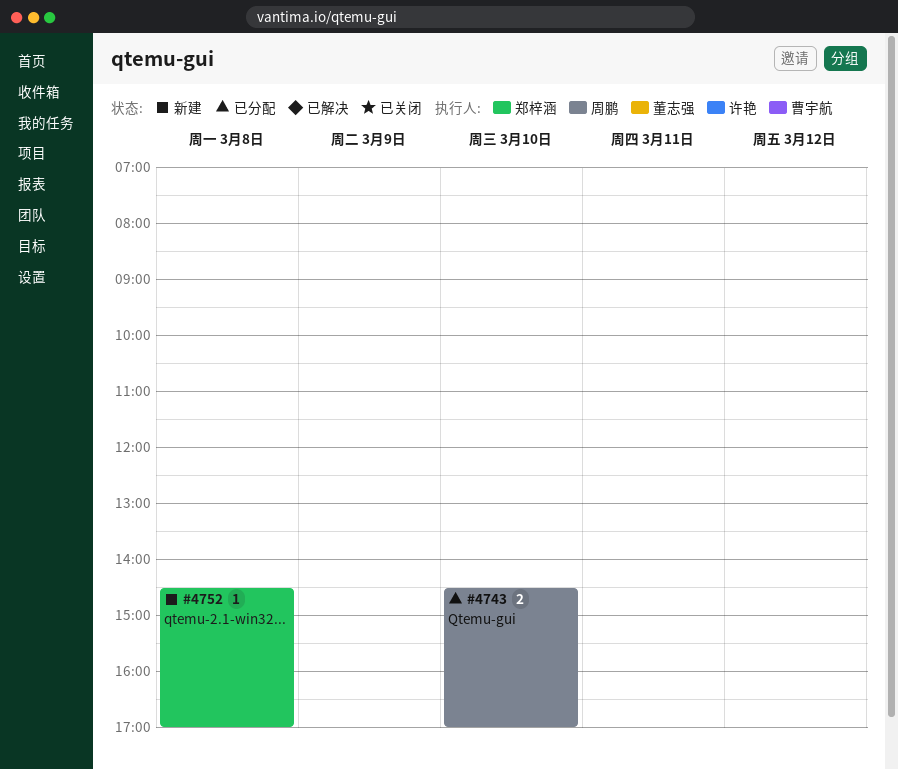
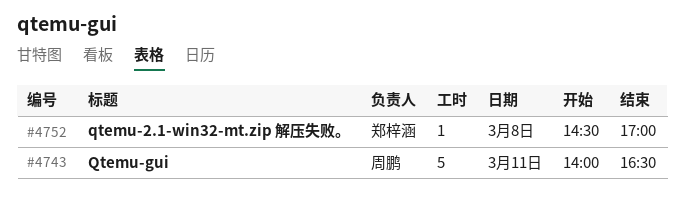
#4743, estimate: 2 -> 5
#4743, day: Mar 10 -> Mar 11
#4743, begins: 14:30 -> 14:00
#4743, ends: 17:00 -> 16:30

